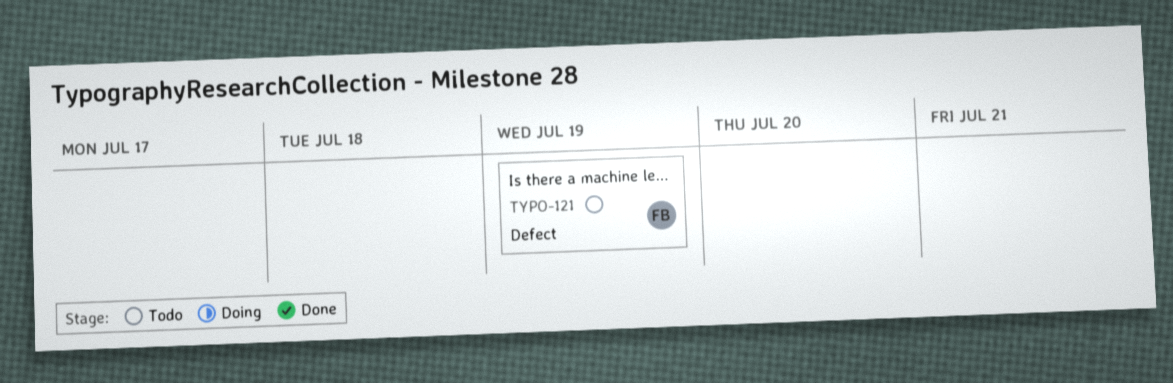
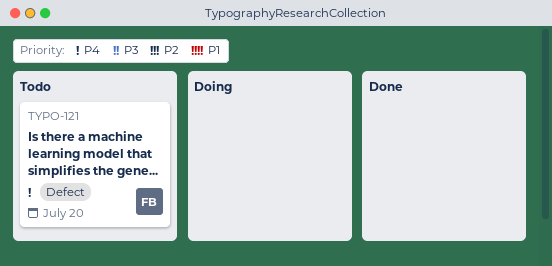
TYPO-121, due: Jul 19 -> Jul 20

